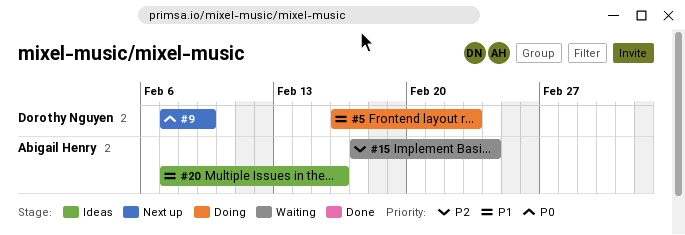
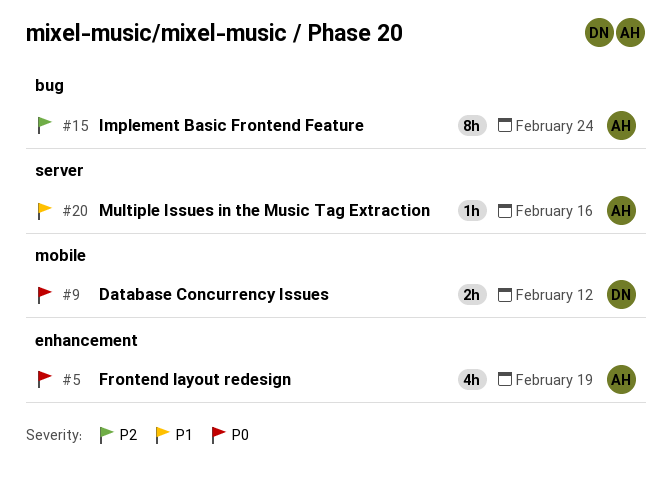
#5, owner: Dorothy Nguyen -> Abigail Henry
#5, priority: P1 -> P0
#5, due: Feb 23 -> Feb 19
#9, due: Feb 9 -> Feb 12

